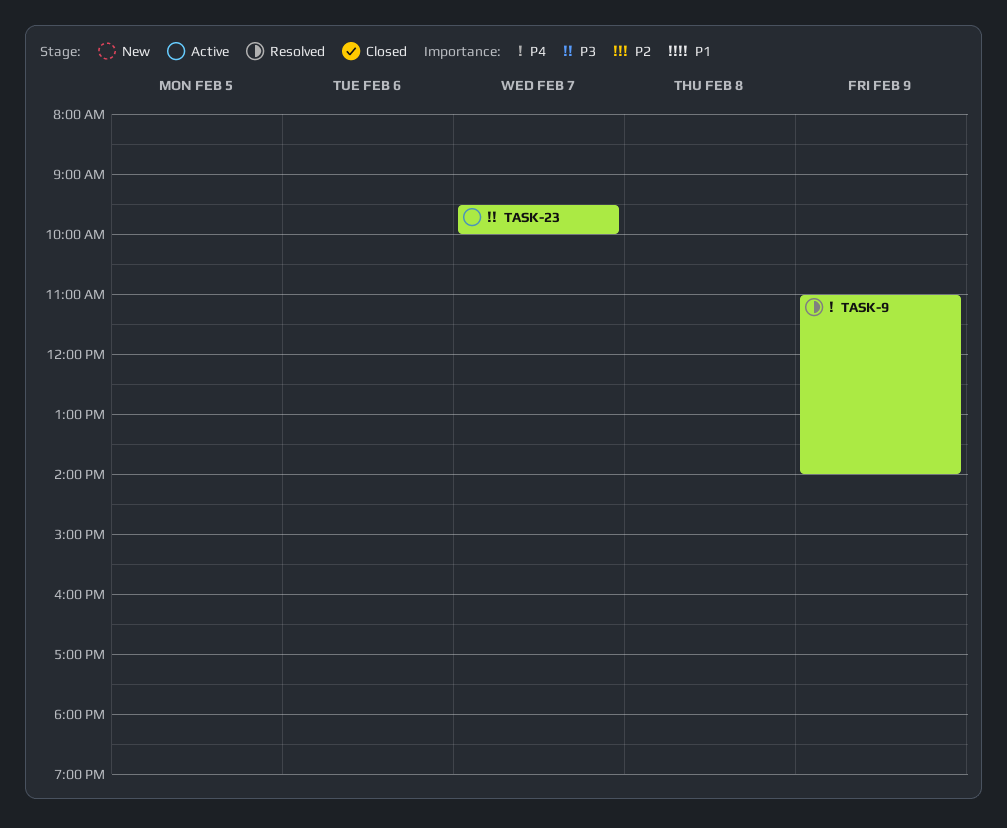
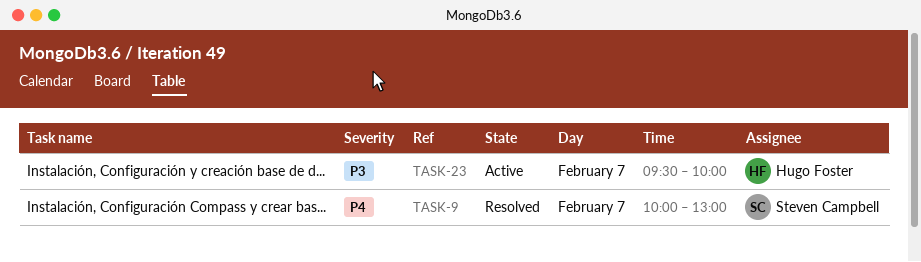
TASK-9, day: Feb 9 -> Feb 7
TASK-9, begins: 11:00 -> 10:00
TASK-9, ends: 14:00 -> 13:00

